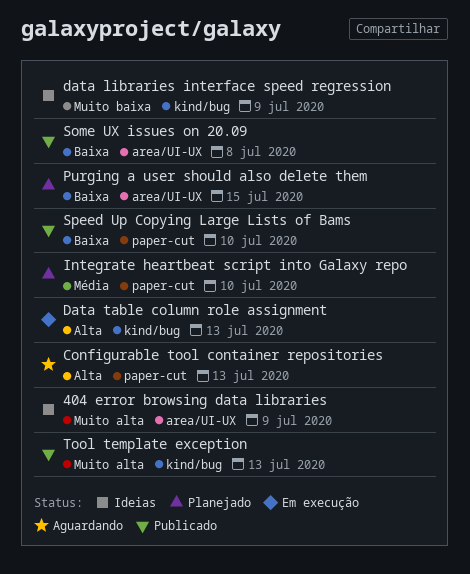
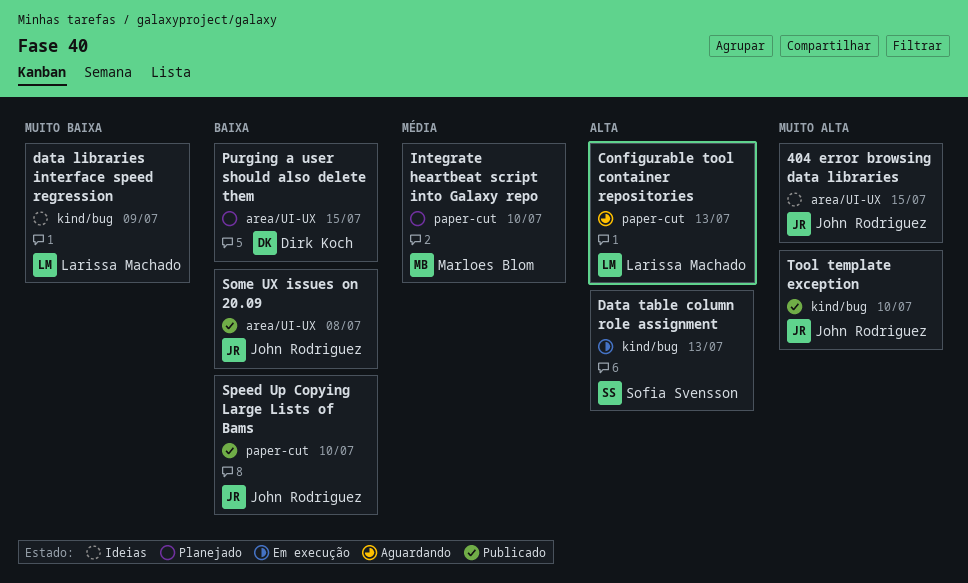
404 error browsing data libraries, due: Jul 9 -> Jul 15
Tool template exception, due: Jul 13 -> Jul 10

